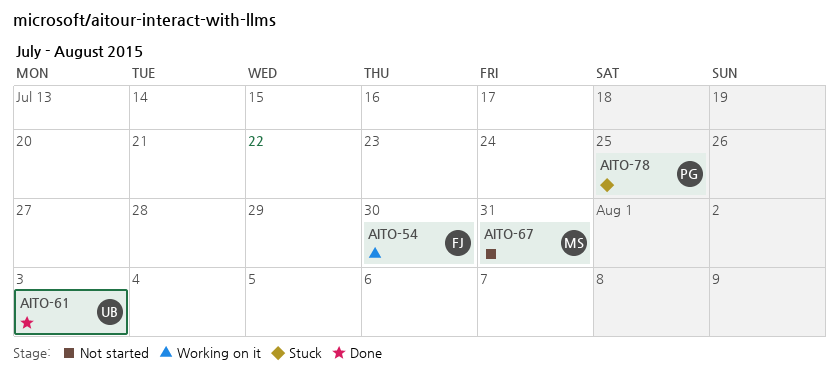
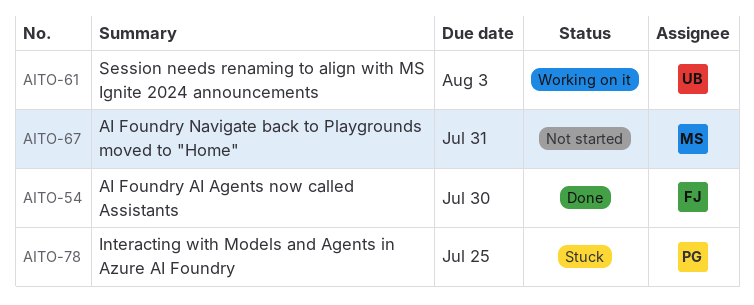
AITO-54, status: Working on it -> Done
AITO-61, status: Done -> Working on it

